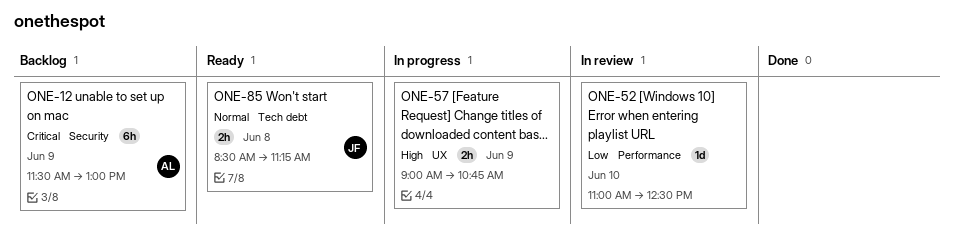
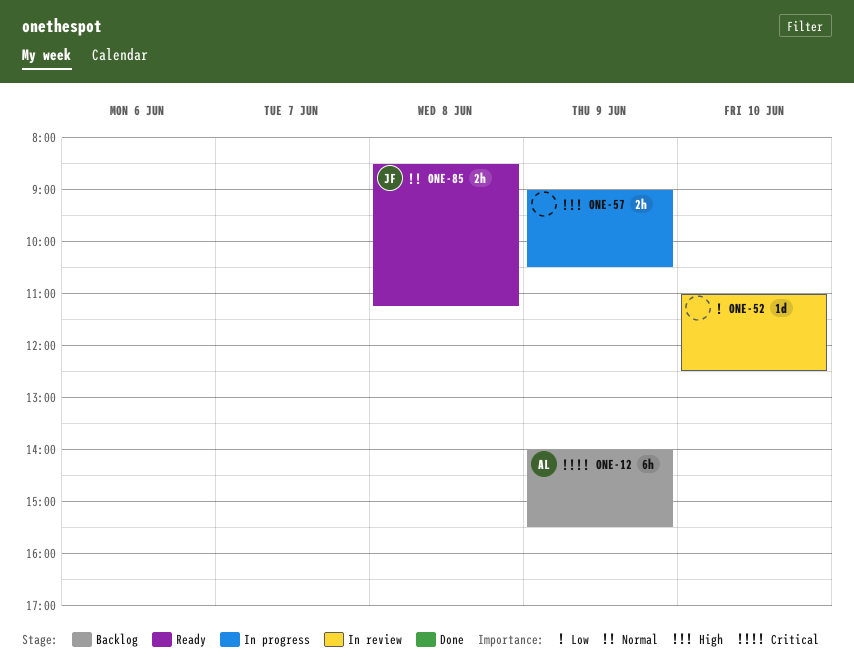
ONE-12, begins: 11:30 -> 14:00
ONE-12, ends: 13:00 -> 15:30
ONE-57, ends: 10:45 -> 10:30

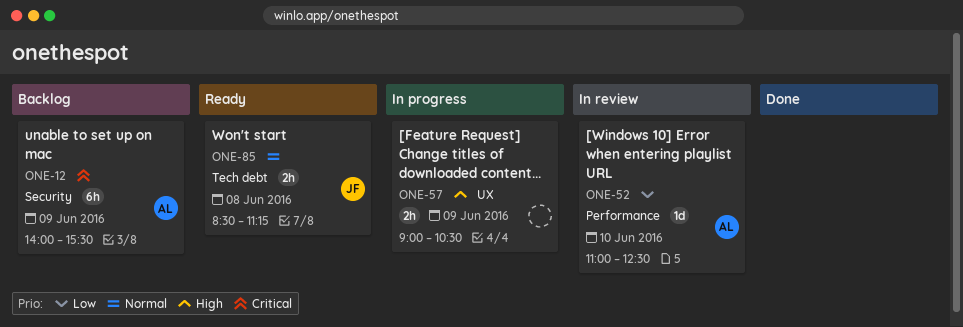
ONE-52, owner: none -> AL

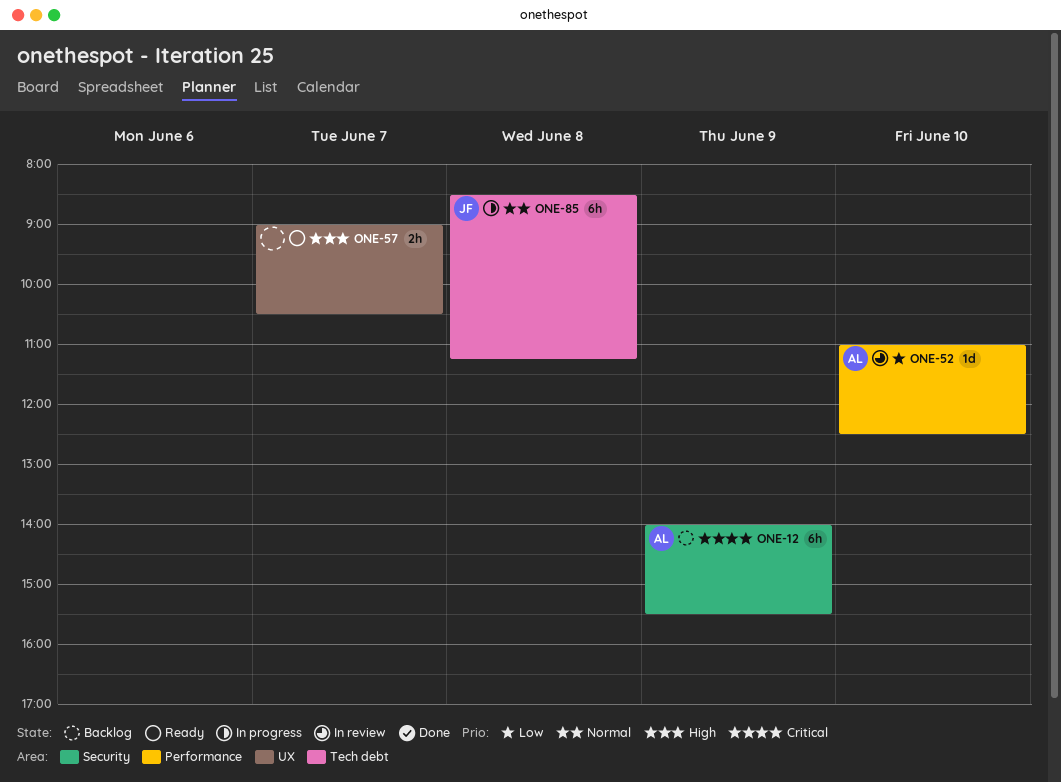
ONE-57, status: In progress -> Ready
ONE-57, day: Jun 9 -> Jun 7
ONE-85, status: Ready -> In progress
ONE-85, estimate: 2h -> 6h

